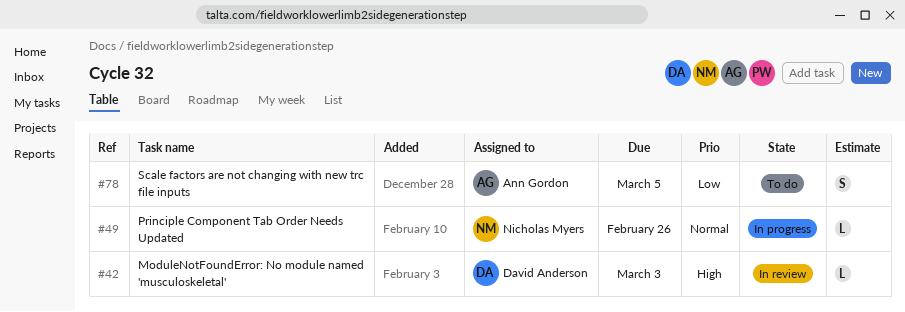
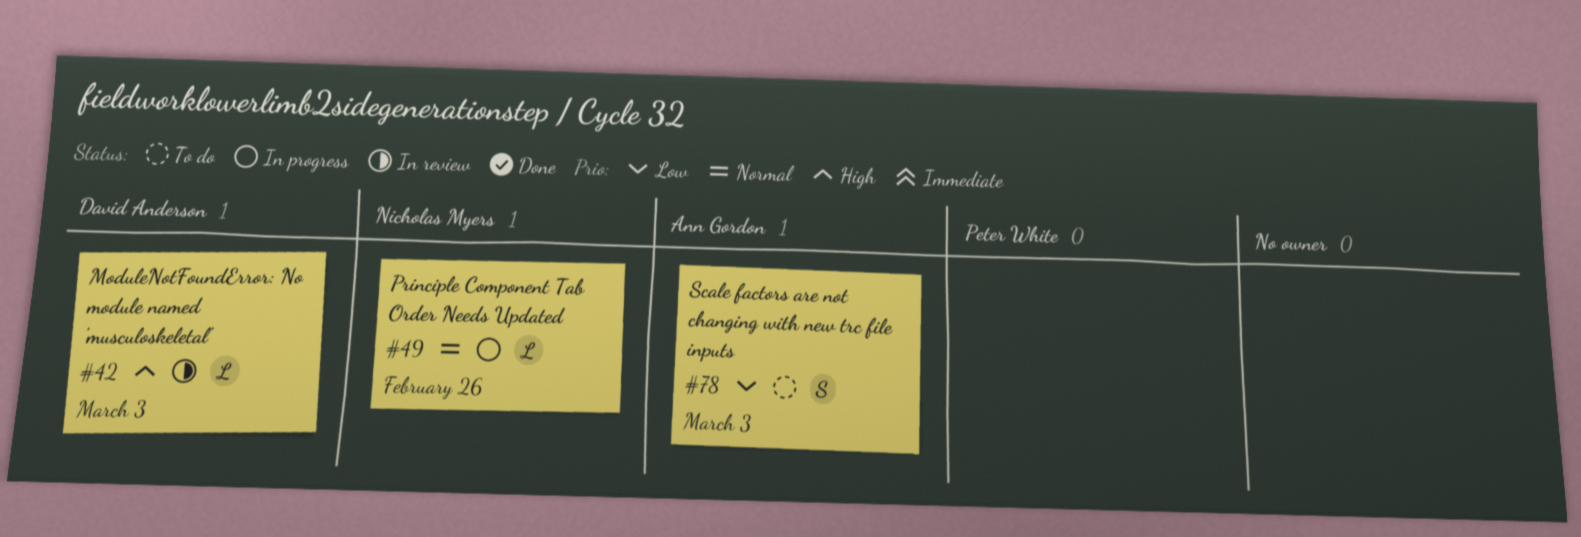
#78, due: Mar 5 -> Mar 3

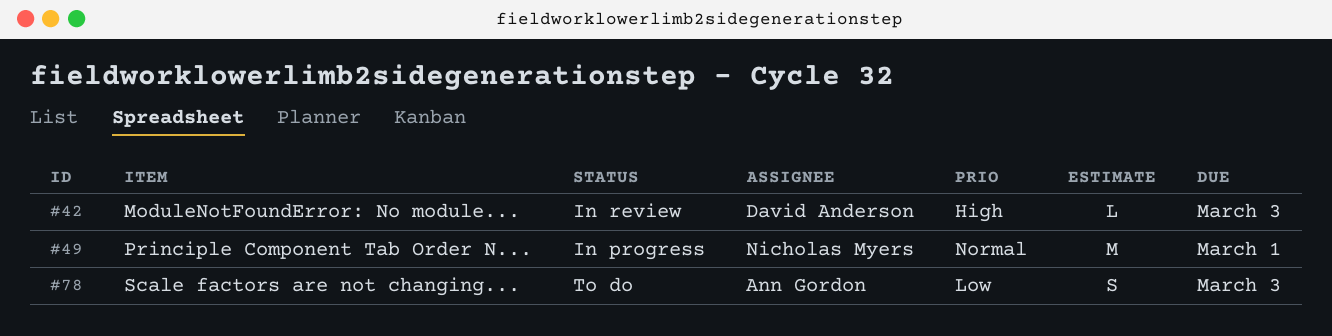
#49, estimate: L -> M
#49, due: Feb 26 -> Mar 1

